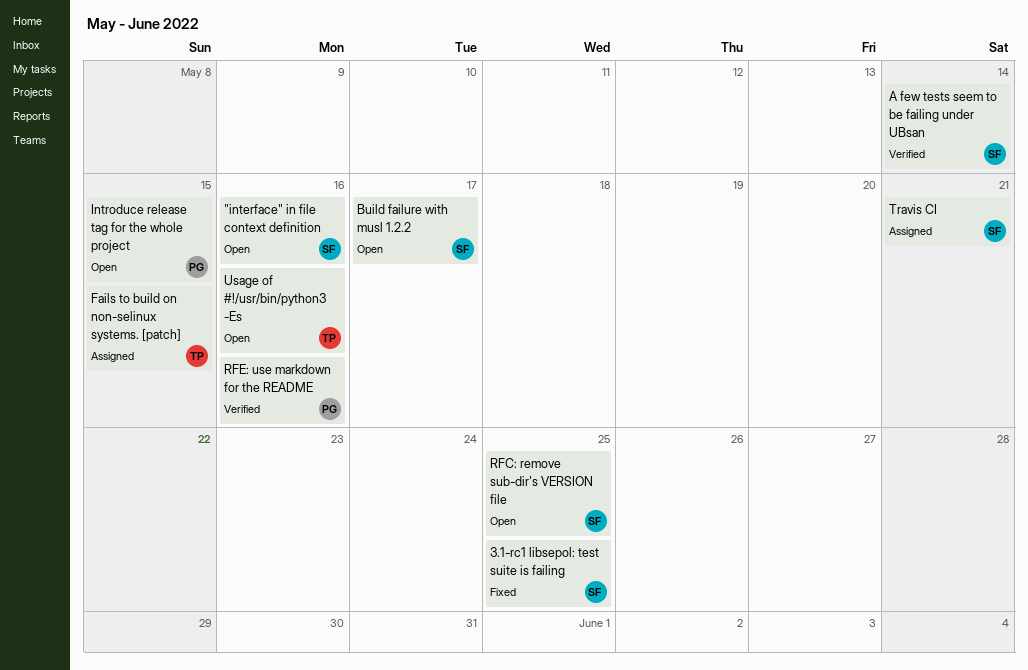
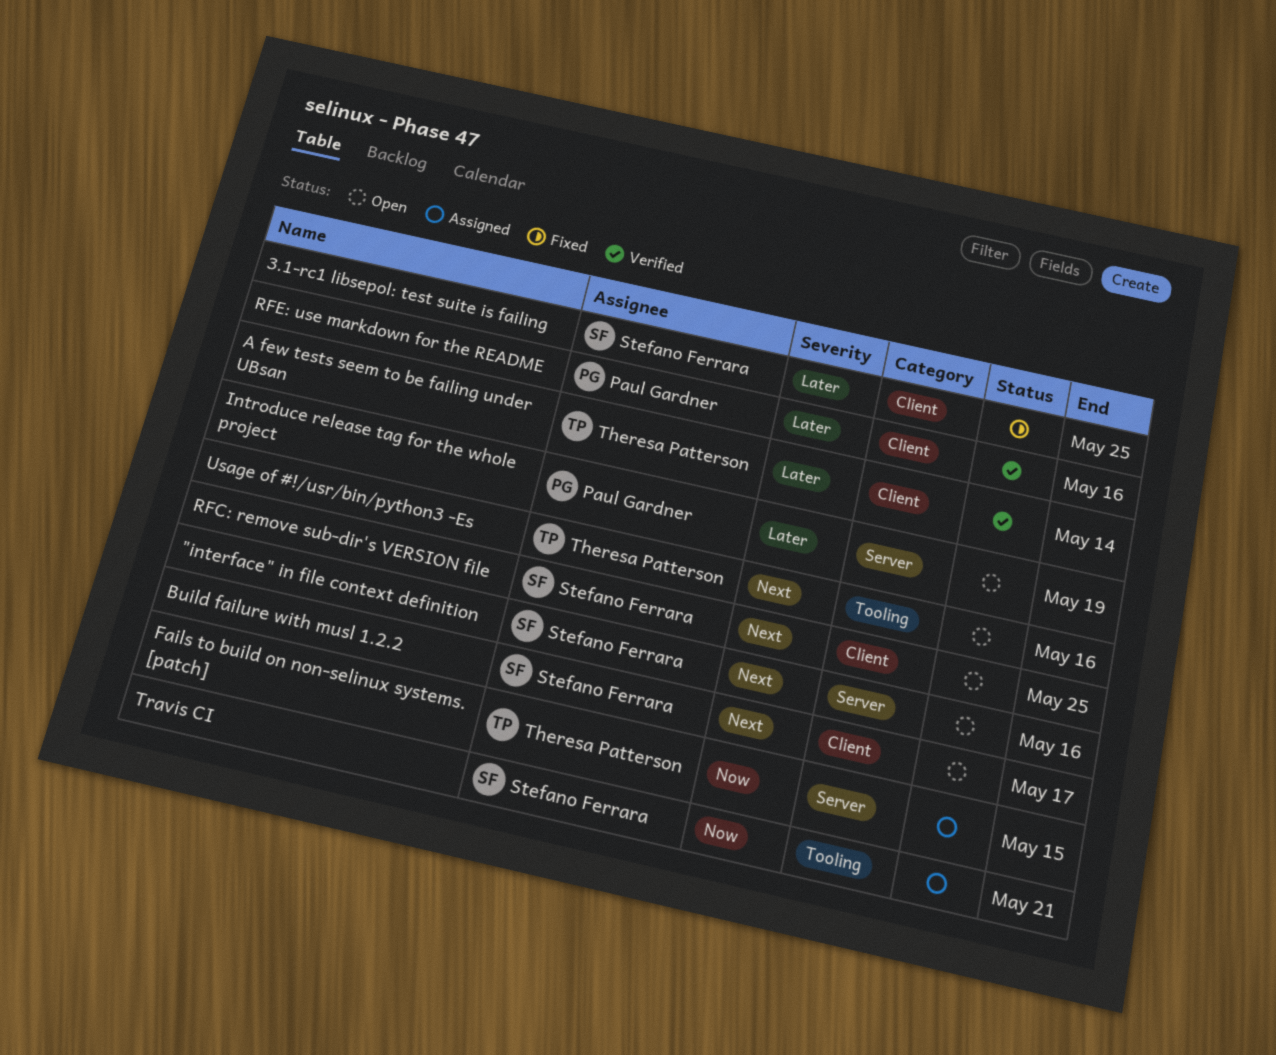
A few tests seem to be failing under UBsan, owner: Stefano Ferrara -> Theresa Patterson
Introduce release tag for the whole project, due: May 15 -> May 19

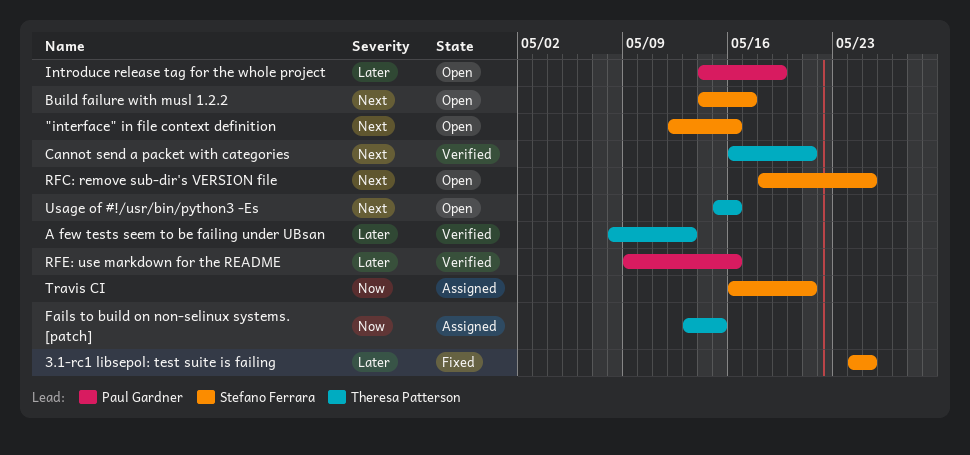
A few tests seem to be failing under UBsan, due: May 14 -> May 13
Cannot send a packet with categories: none -> present

